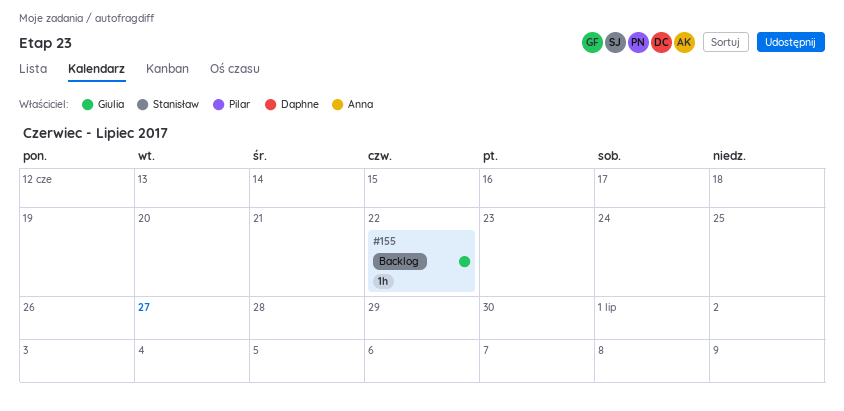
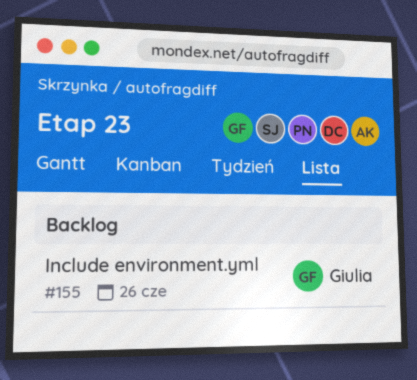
#155, due: Jun 22 -> Jun 26

